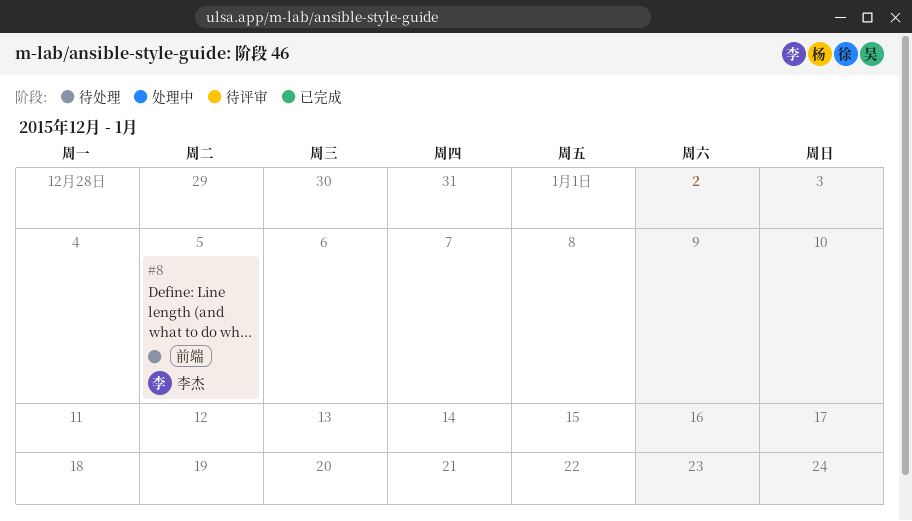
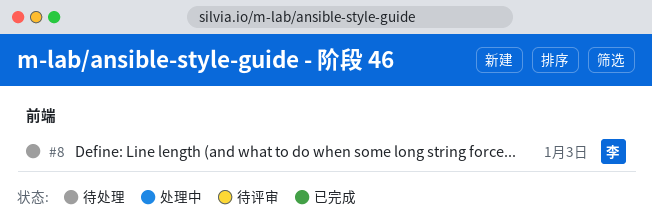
#8, due: Jan 5 -> Jan 3

